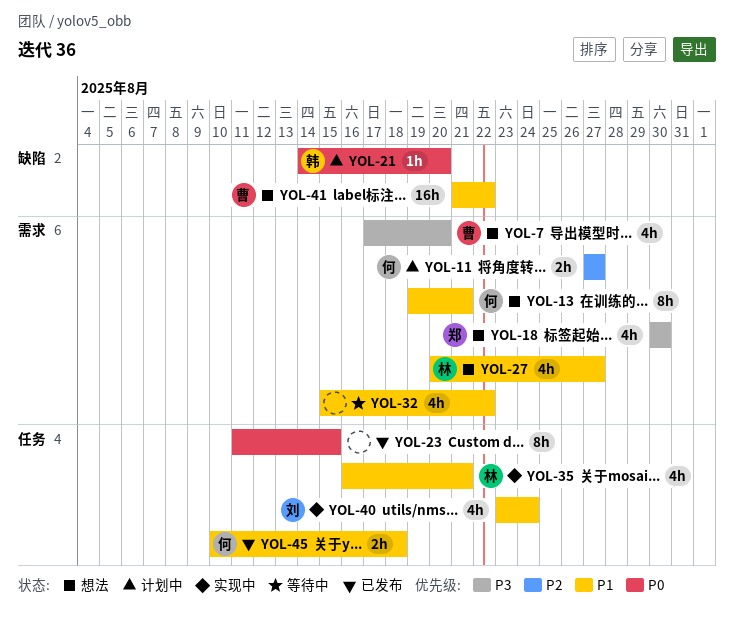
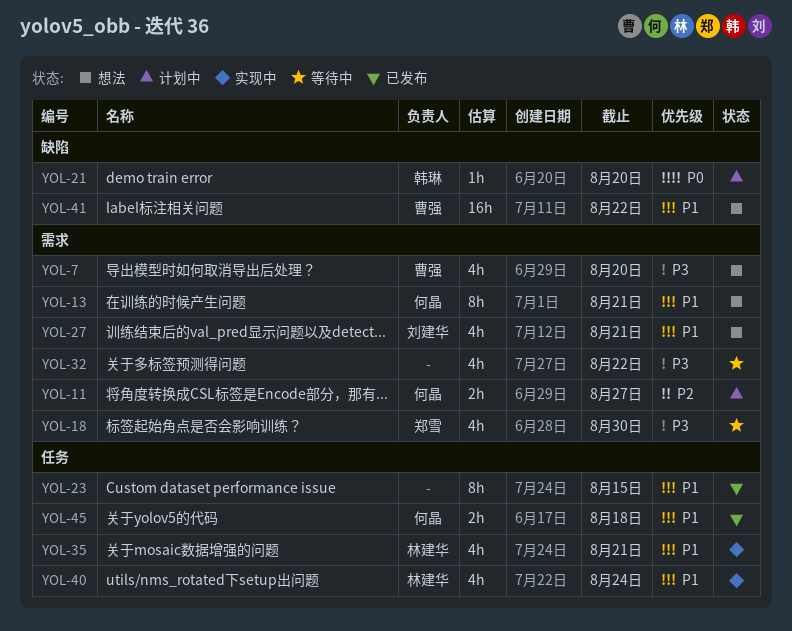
YOL-18, status: 想法 -> 等待中
YOL-23, priority: P0 -> P1
YOL-27, owner: 林建华 -> 刘建华
YOL-27, due: Aug 27 -> Aug 21
YOL-32, priority: P1 -> P3
YOL-40, owner: 刘建华 -> 林建华

